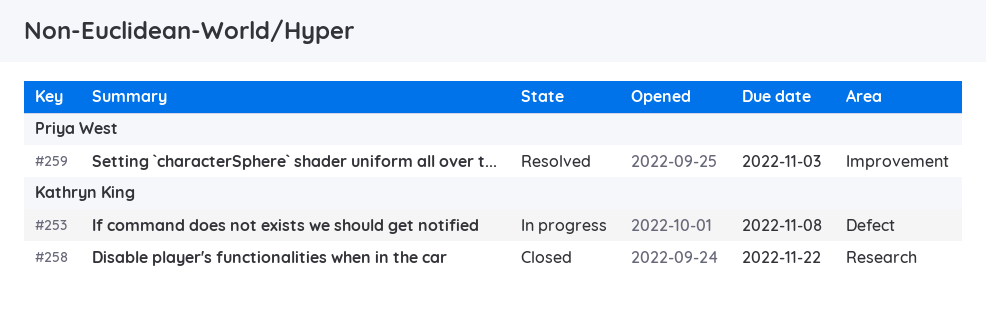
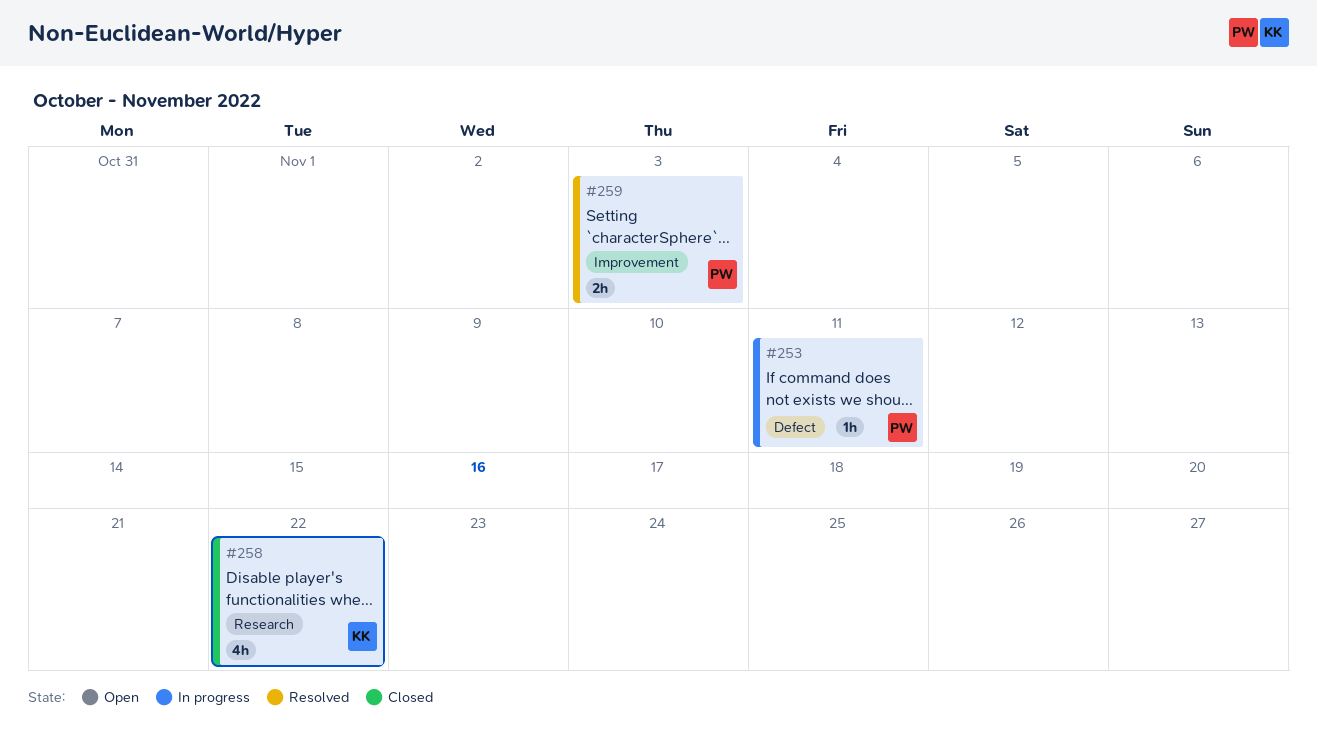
#253, owner: Kathryn King -> Priya West
#253, due: Nov 8 -> Nov 11

